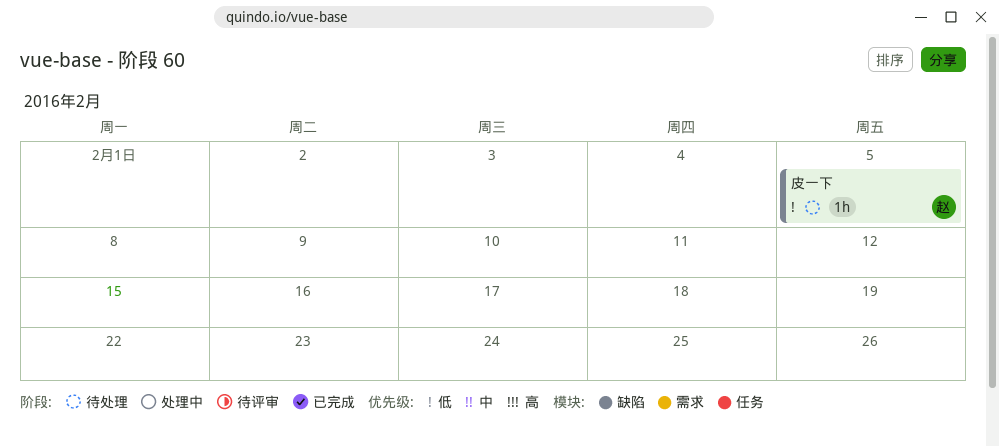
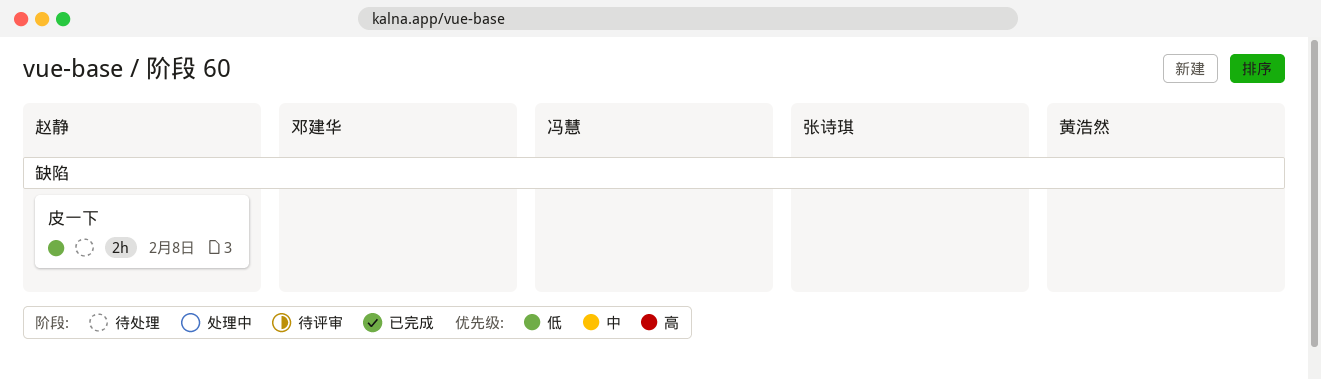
皮一下, estimate: 1h -> 2h
皮一下, due: Feb 5 -> Feb 8

